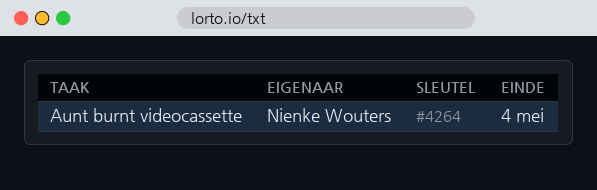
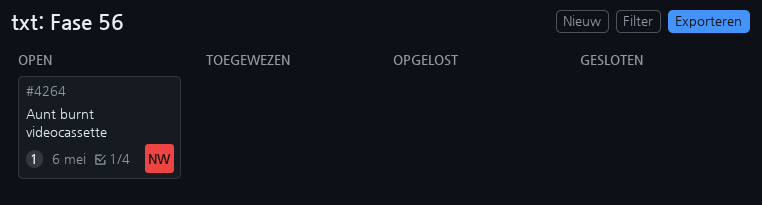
#4264, due: May 4 -> May 6

